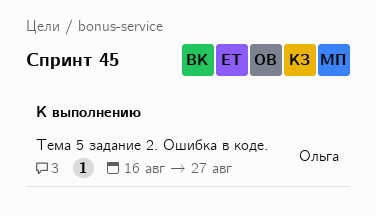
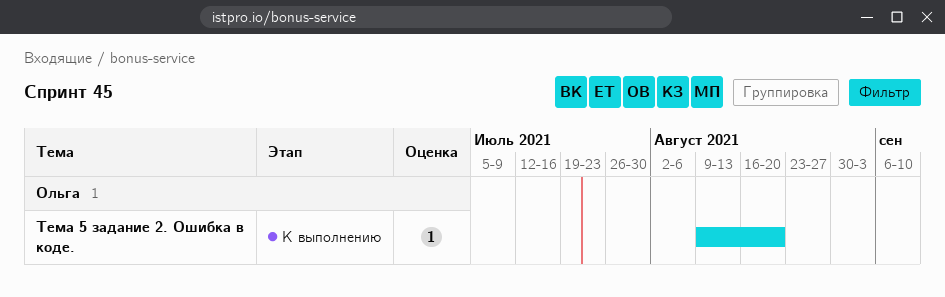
Тема 5 задание 2. Ошибка в коде., start: Aug 16 -> Aug 9
Тема 5 задание 2. Ошибка в коде., due: Aug 27 -> Aug 20

